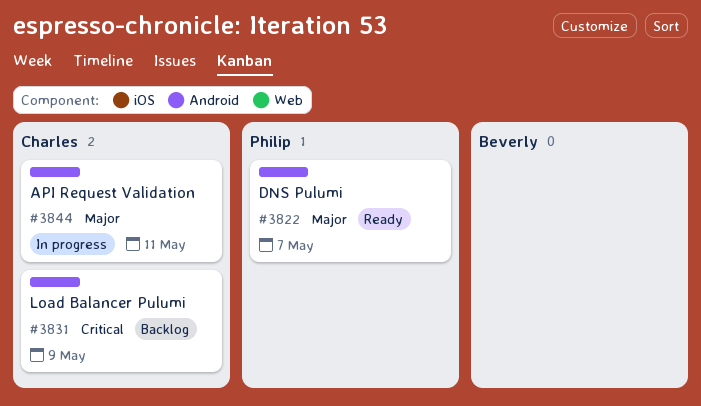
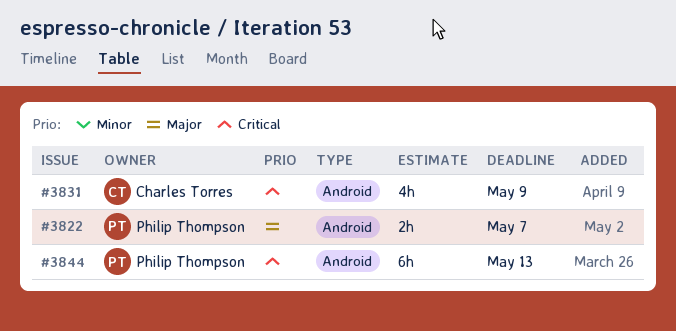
#3844, owner: Charles Torres -> Philip Thompson
#3844, priority: Major -> Critical
#3844, due: May 11 -> May 13

